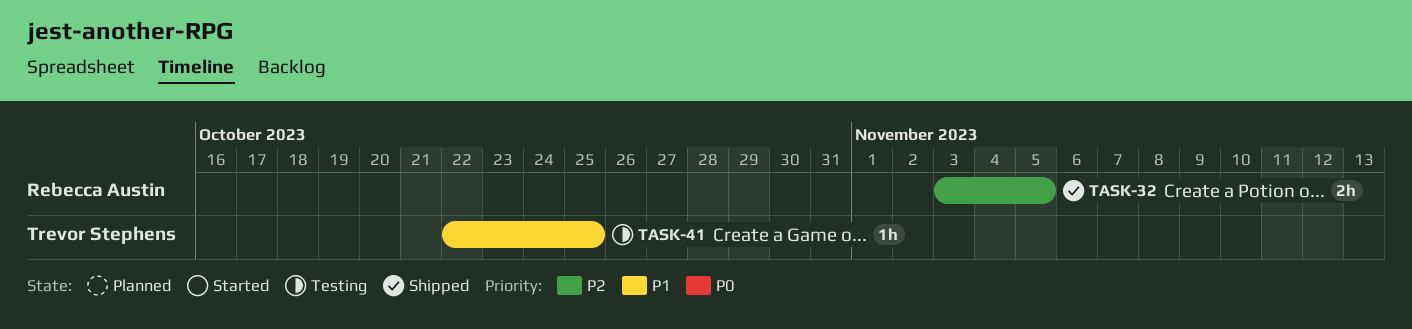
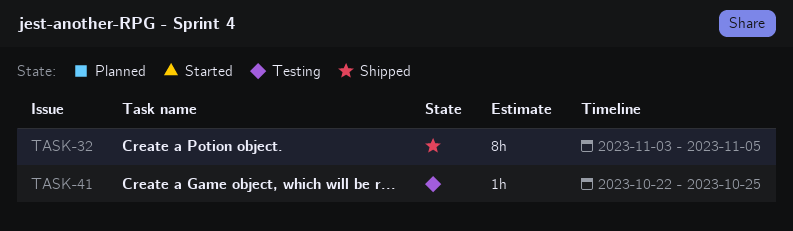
TASK-32, estimate: 2h -> 8h

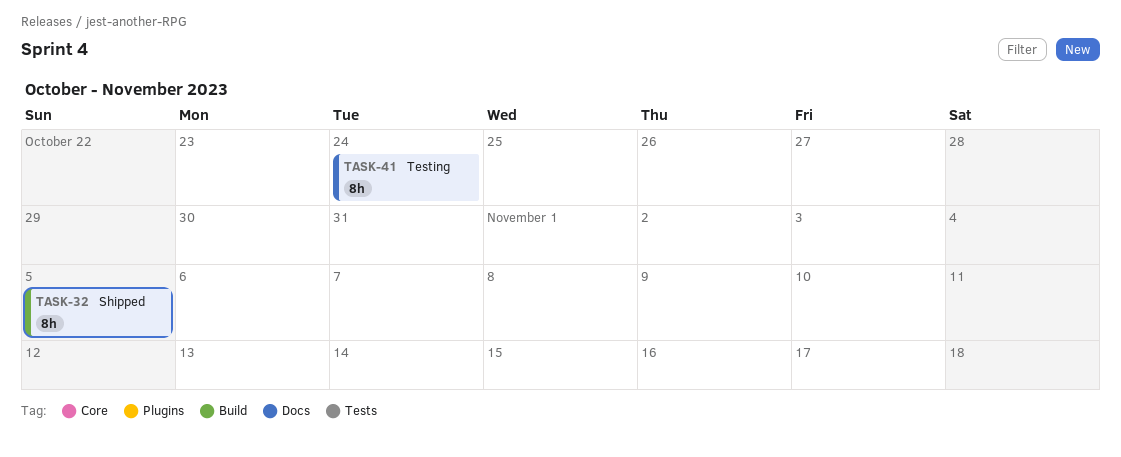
TASK-41, estimate: 1h -> 8h
TASK-41, due: Oct 25 -> Oct 24

